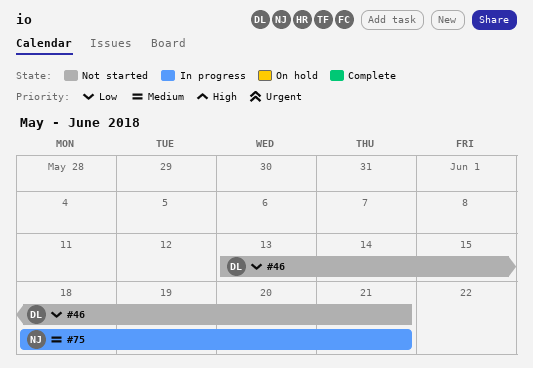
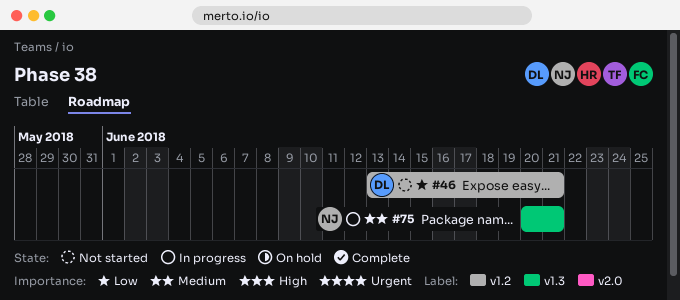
#75, start: Jun 18 -> Jun 20

